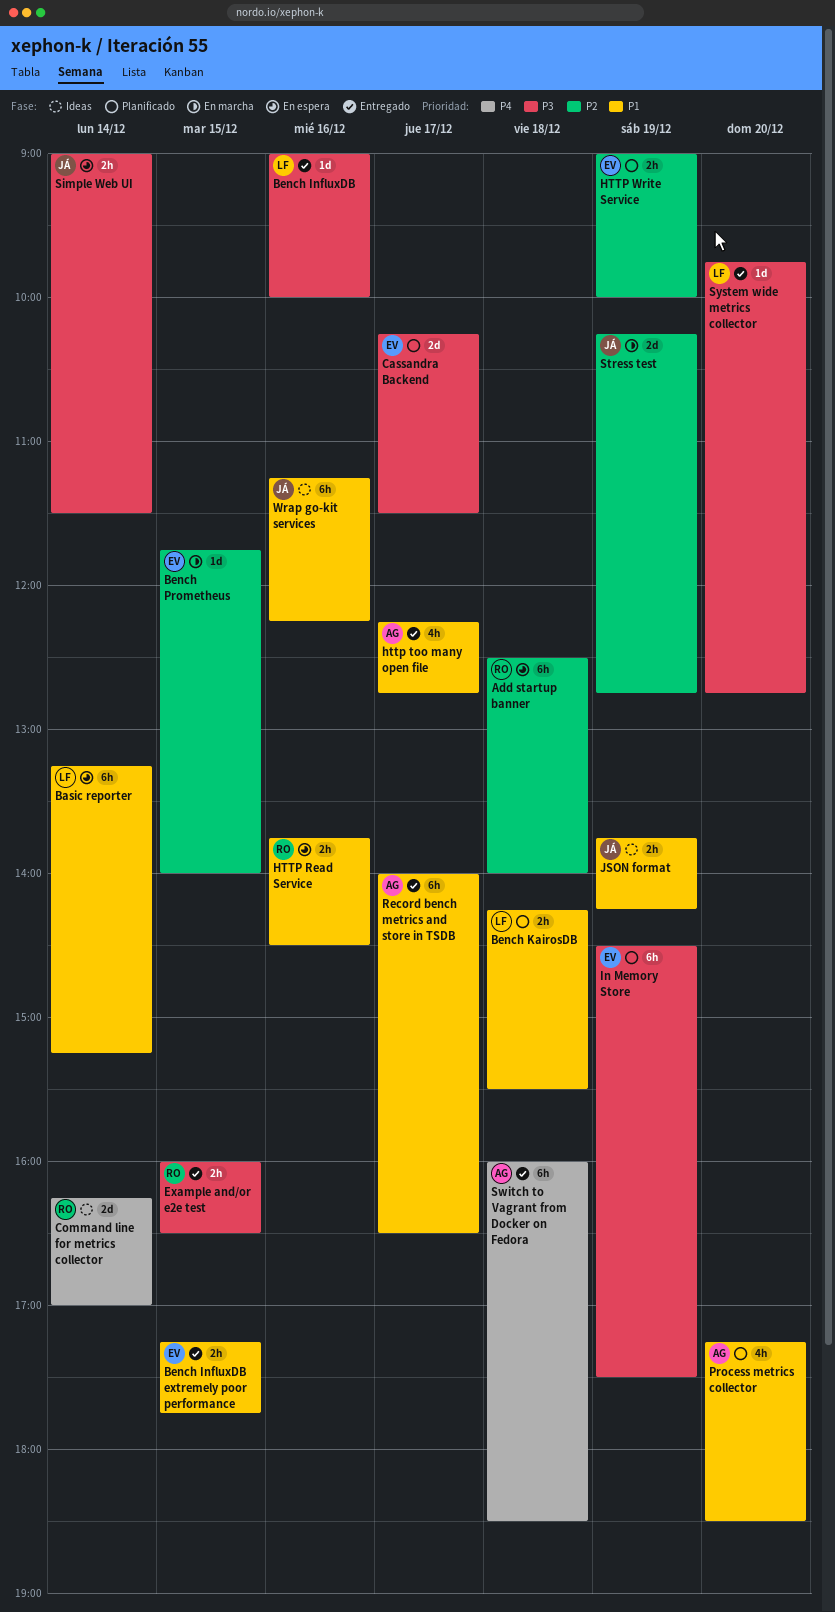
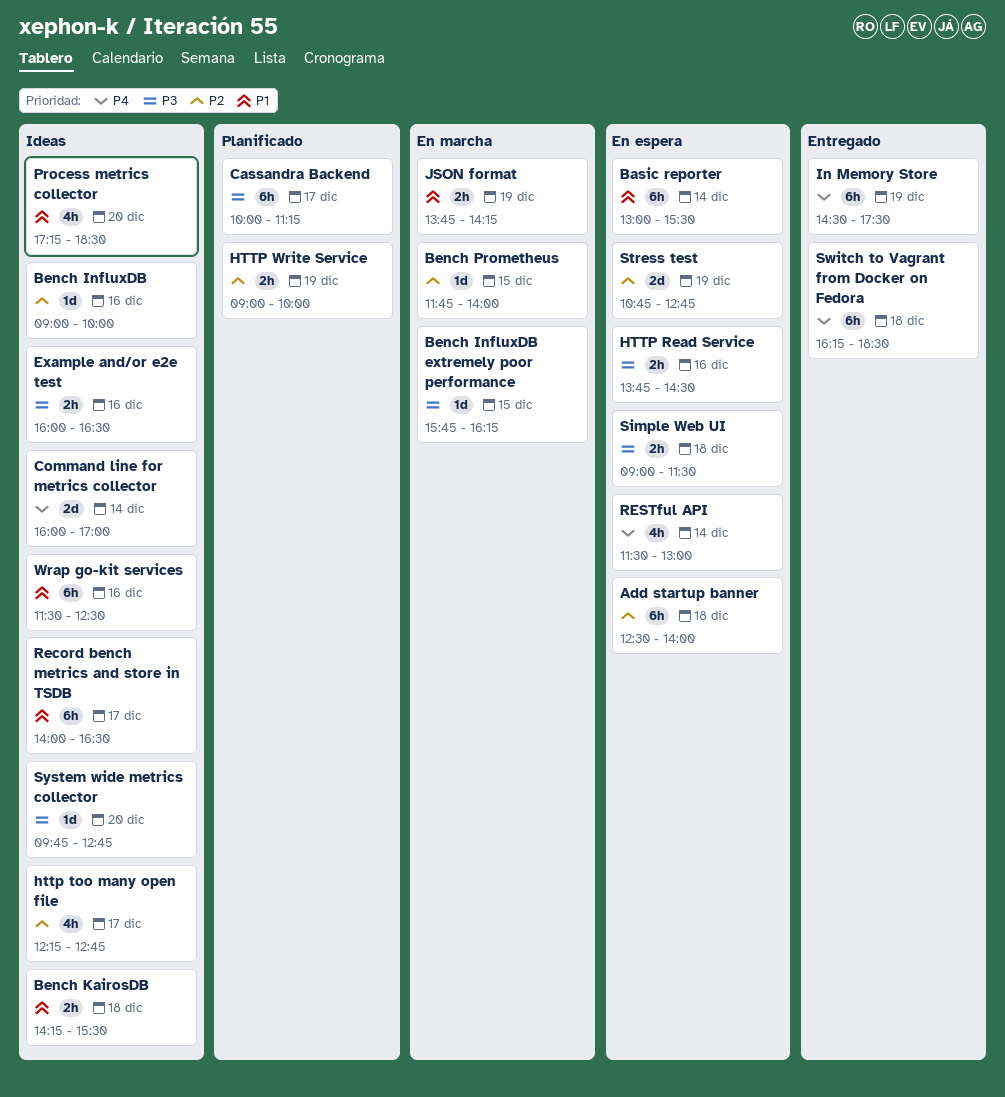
Basic reporter, begins: 13:15 -> 13:00
Basic reporter, ends: 15:15 -> 15:30
Bench InfluxDB, status: Entregado -> Ideas
Bench InfluxDB, priority: P3 -> P2
Bench InfluxDB extremely poor performance, status: Entregado -> En marcha
Bench InfluxDB extremely poor performance, priority: P1 -> P3
Bench InfluxDB extremely poor performance, estimate: 2h -> 1d
Bench InfluxDB extremely poor performance, begins: 17:15 -> 15:45
Bench InfluxDB extremely poor performance, ends: 17:45 -> 16:15
Bench KairosDB, status: Planificado -> Ideas
Cassandra Backend, estimate: 2d -> 6h
Cassandra Backend, begins: 10:15 -> 10:00
Cassandra Backend, ends: 11:30 -> 11:15
Command line for metrics collector, begins: 16:15 -> 16:00
Example and/or e2e test, status: Entregado -> Ideas
Example and/or e2e test, day: Dec 15 -> Dec 16
HTTP Read Service, priority: P1 -> P3
http too many open file, status: Entregado -> Ideas
http too many open file, priority: P1 -> P2
In Memory Store, status: Planificado -> Entregado
In Memory Store, priority: P3 -> P4
JSON format, status: Ideas -> En marcha
Process metrics collector, status: Planificado -> Ideas
Record bench metrics and store in TSDB, status: Entregado -> Ideas
RESTful API: none -> present
Simple Web UI, day: Dec 14 -> Dec 18
Stress test, status: En marcha -> En espera
Stress test, begins: 10:15 -> 10:45
Switch to Vagrant from Docker on Fedora, begins: 16:00 -> 16:15
System wide metrics collector, status: Entregado -> Ideas
Wrap go-kit services, begins: 11:15 -> 11:30
Wrap go-kit services, ends: 12:15 -> 12:30

